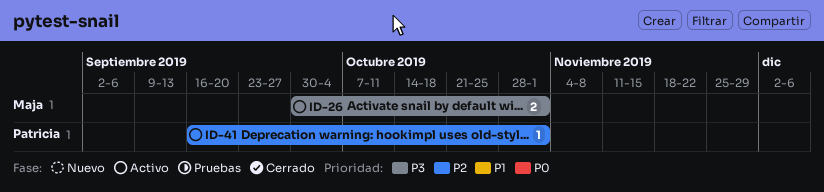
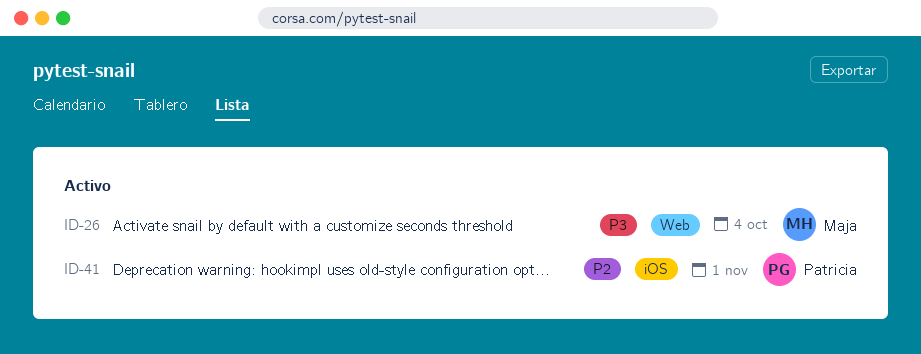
ID-26, due: Nov 1 -> Oct 4

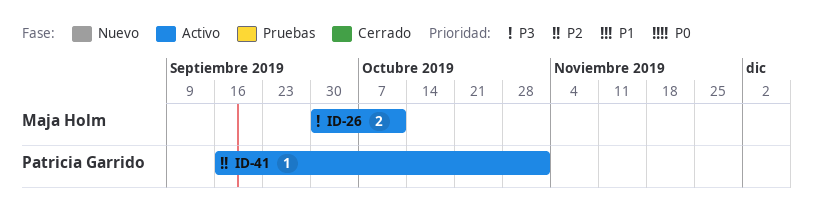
ID-26, due: Oct 4 -> Oct 11

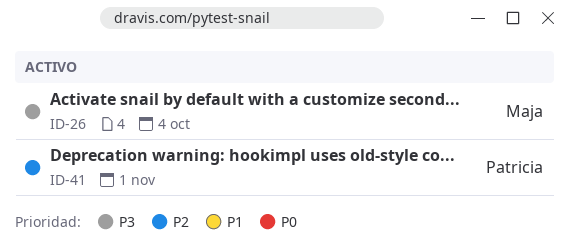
ID-26, due: Oct 11 -> Oct 4

